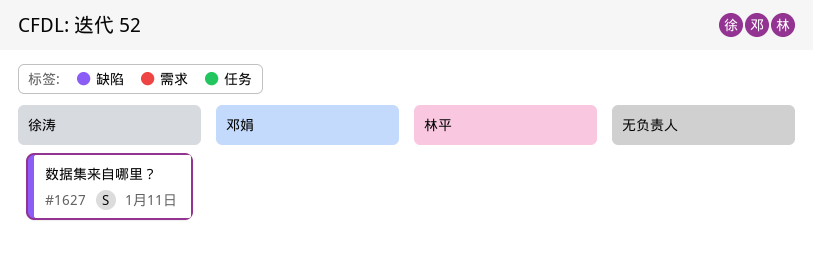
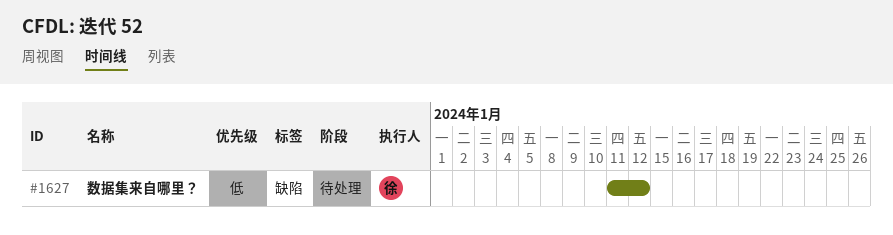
#1627, due: Jan 11 -> Jan 12

